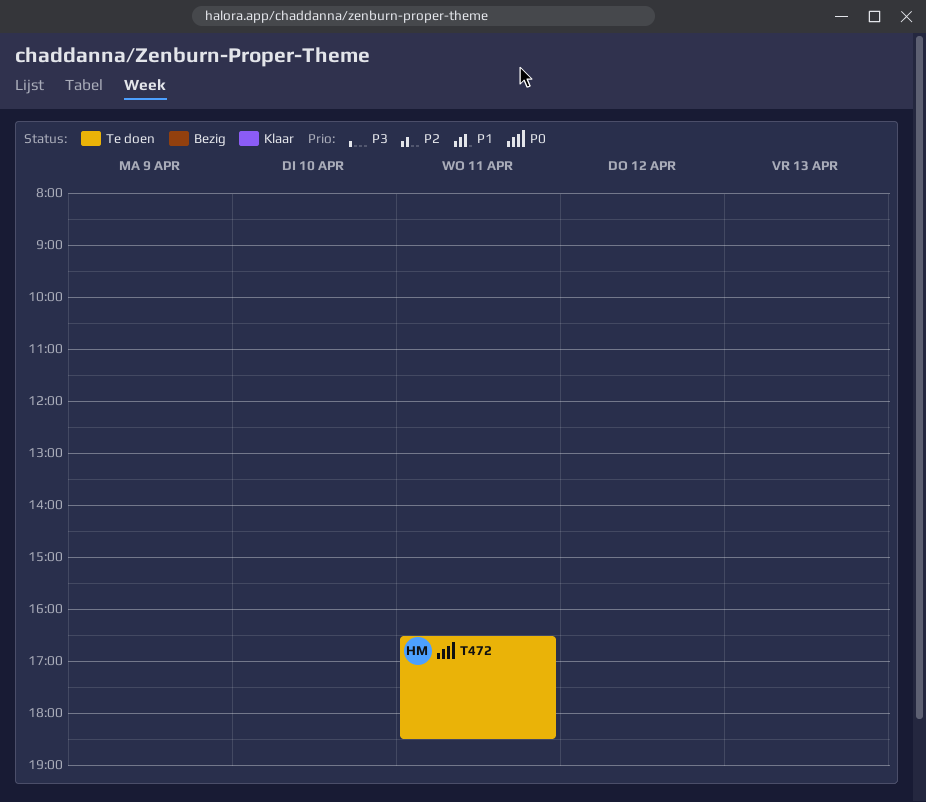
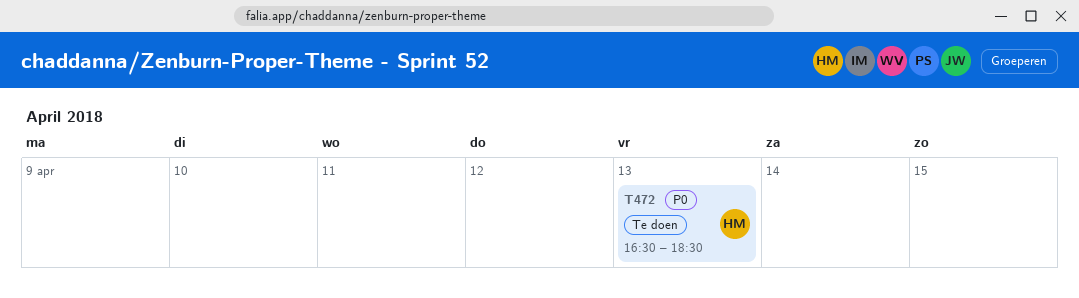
T472, day: Apr 11 -> Apr 13

